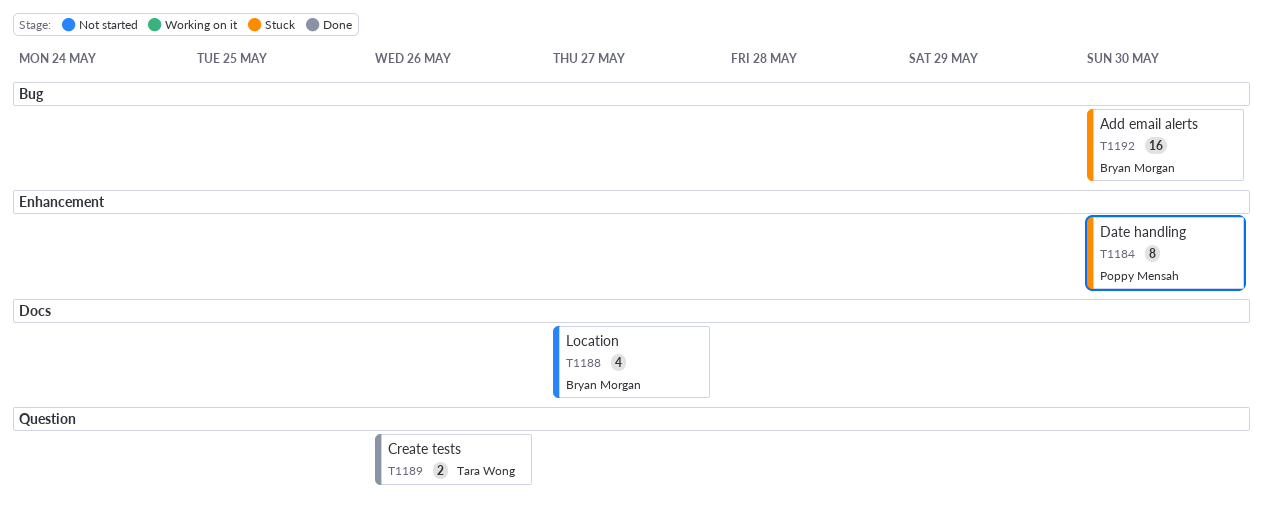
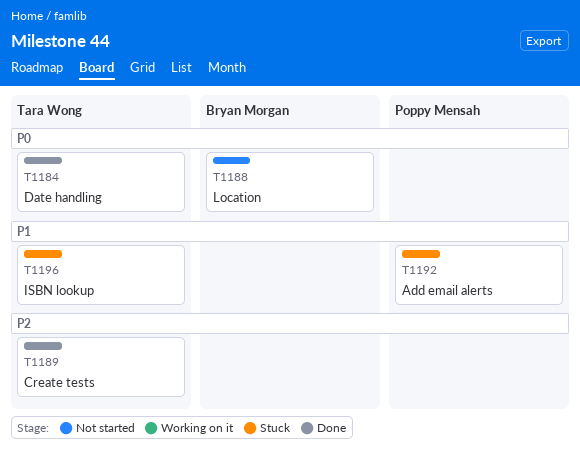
T1184, status: Stuck -> Done
T1184, owner: Poppy Mensah -> Tara Wong
T1192, owner: Bryan Morgan -> Poppy Mensah
T1196: none -> present

